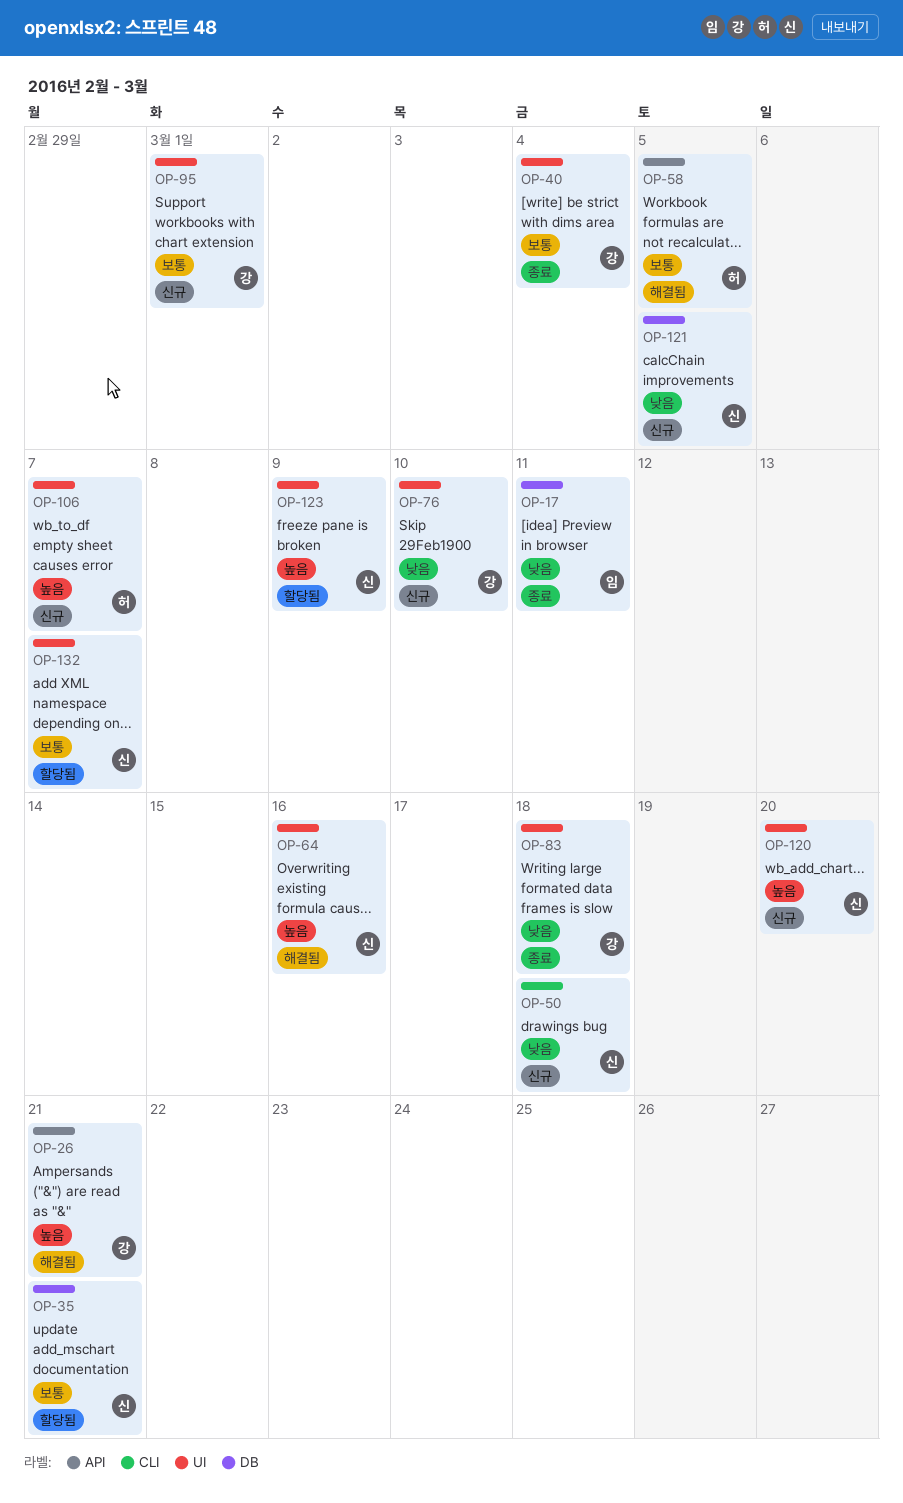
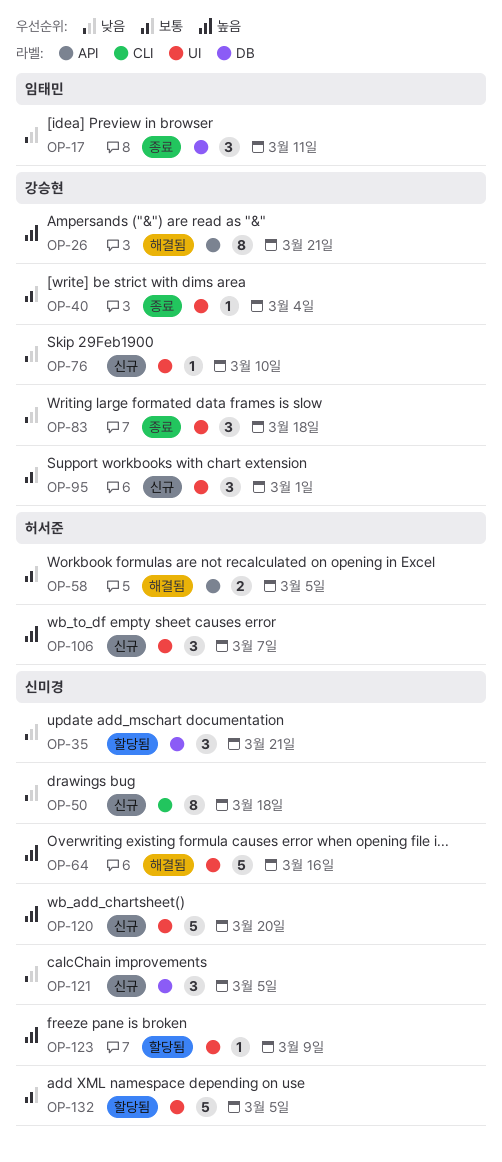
OP-35, priority: 보통 -> 낮음
OP-132, due: Mar 7 -> Mar 5

